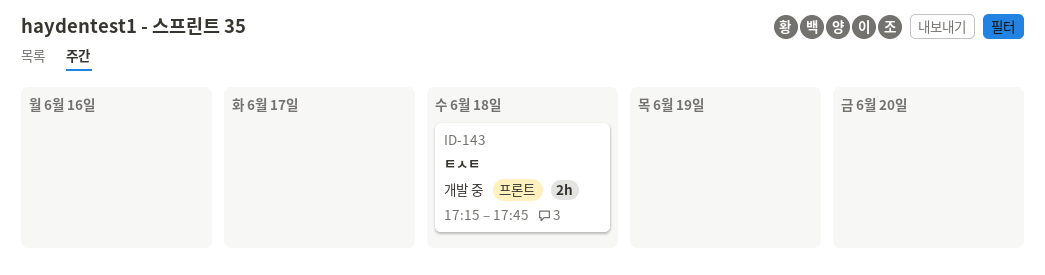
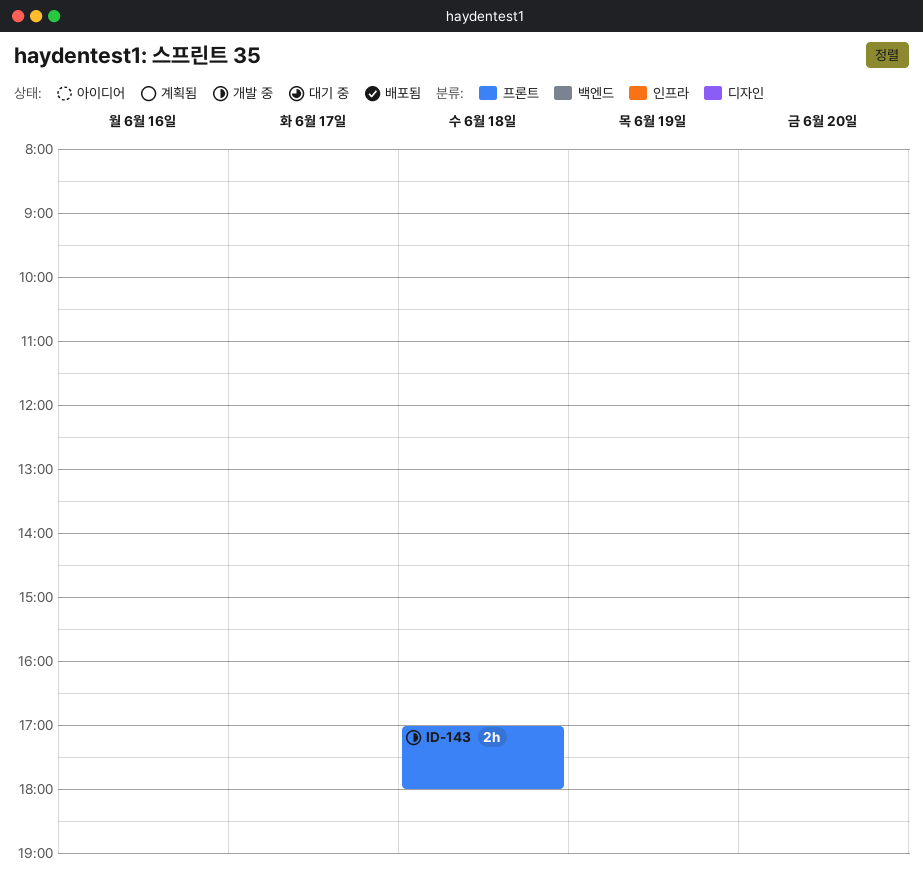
ID-143, begins: 17:15 -> 17:00
ID-143, ends: 17:45 -> 18:00

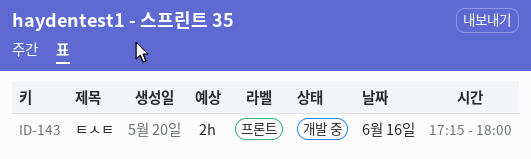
ID-143, day: Jun 18 -> Jun 16
ID-143, begins: 17:00 -> 17:15

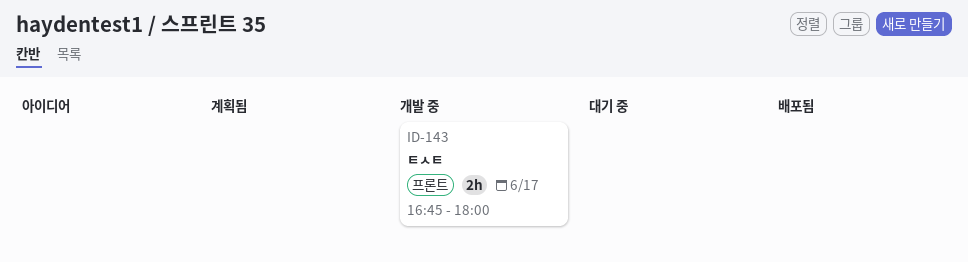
ID-143, day: Jun 16 -> Jun 17
ID-143, begins: 17:15 -> 16:45

